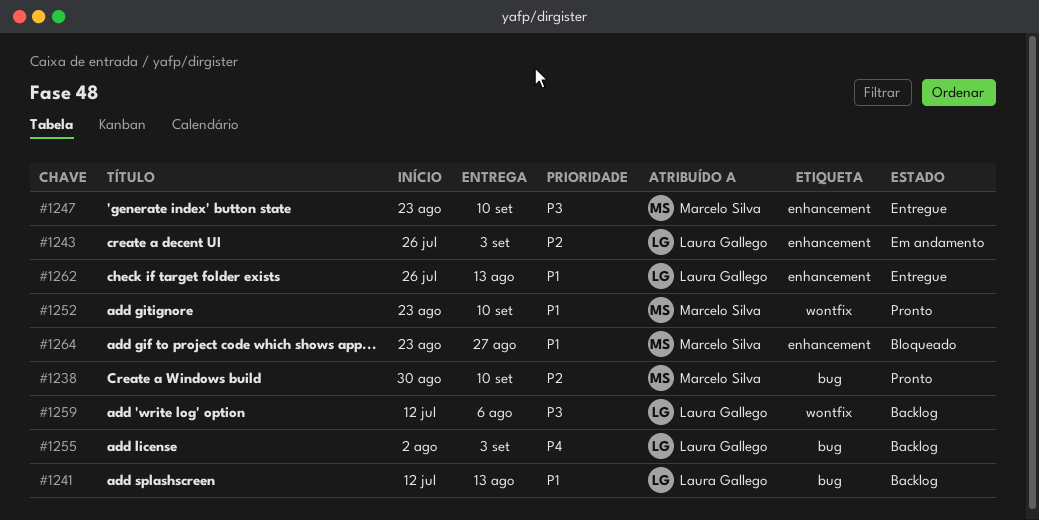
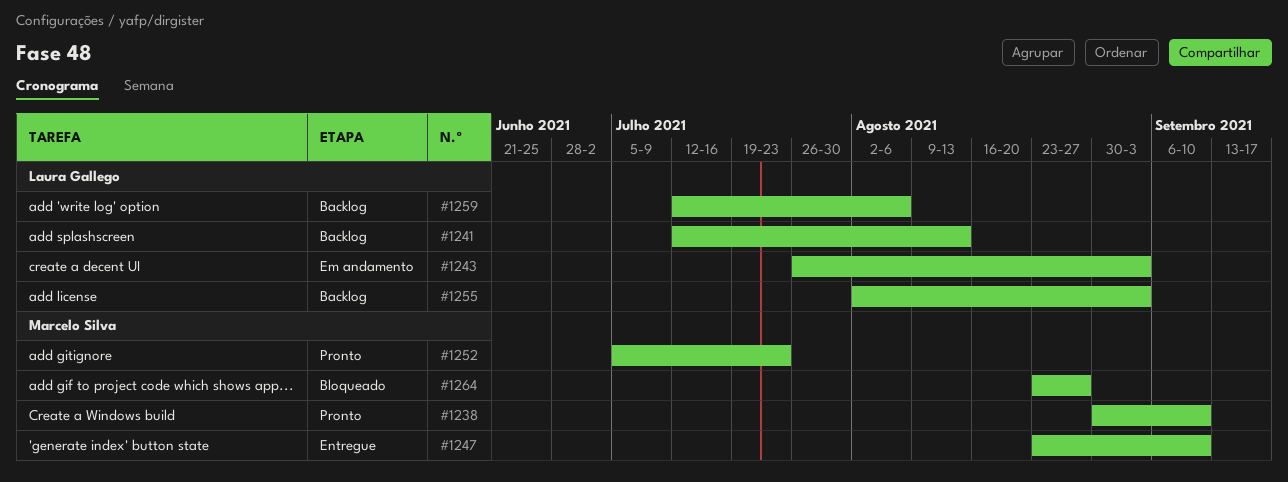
#1252, start: Aug 23 -> Jul 5
#1252, due: Sep 10 -> Jul 23
#1262: present -> none

